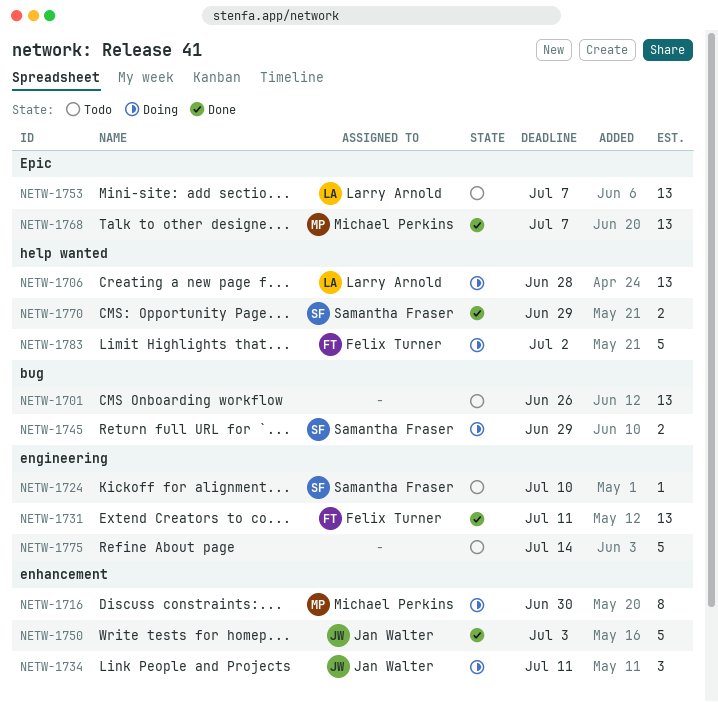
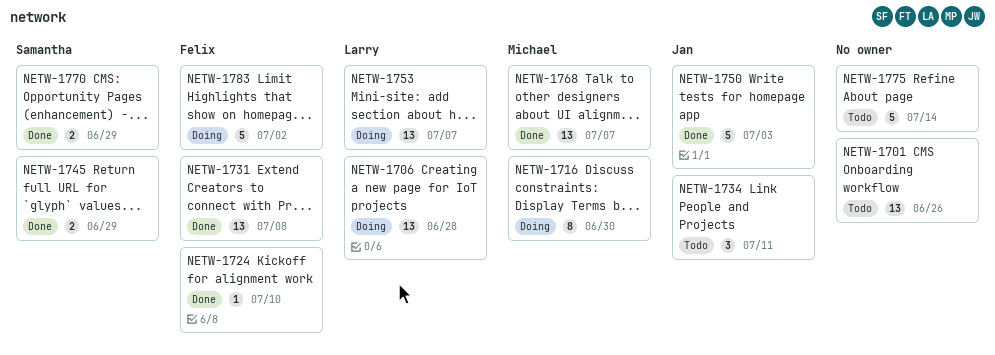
NETW-1724, status: Todo -> Done
NETW-1724, owner: Samantha Fraser -> Felix Turner
NETW-1731, due: Jul 11 -> Jul 8
NETW-1734, status: Doing -> Todo
NETW-1745, status: Doing -> Done
NETW-1753, status: Todo -> Doing

